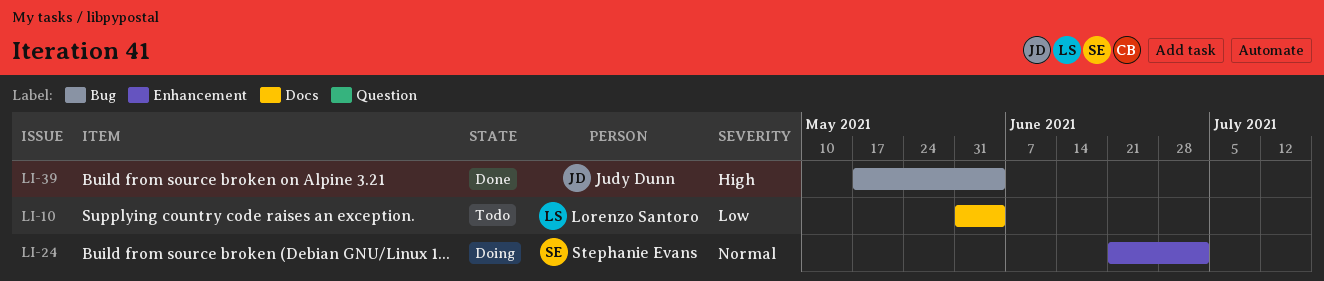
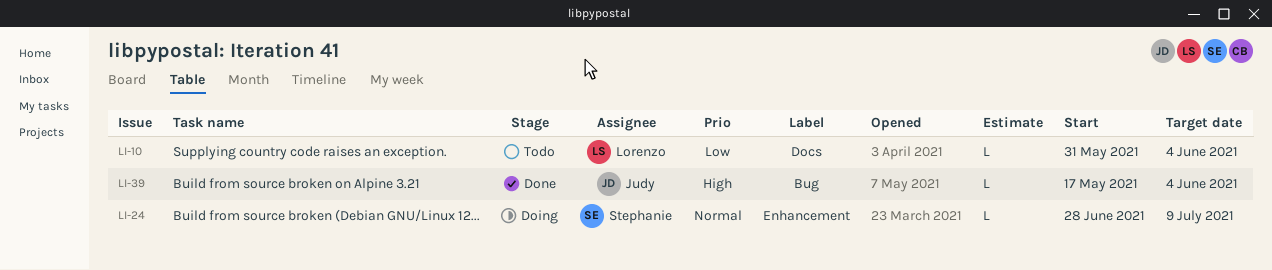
LI-24, start: Jun 21 -> Jun 28
LI-24, due: Jul 2 -> Jul 9

